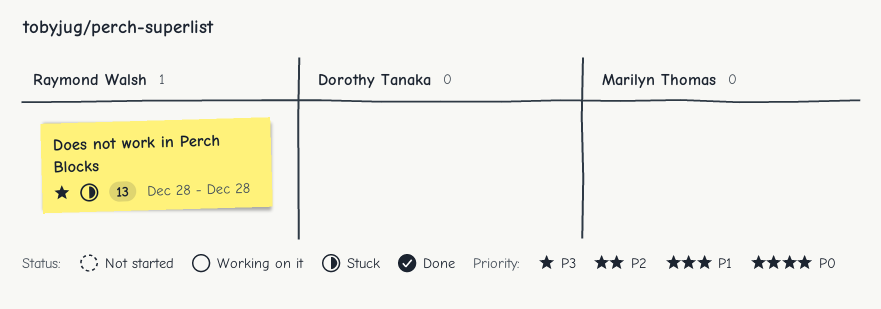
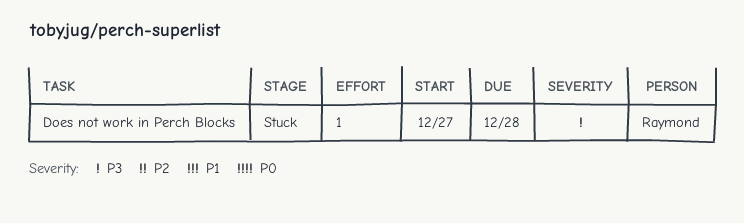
Does not work in Perch Blocks, estimate: 13 -> 1
Does not work in Perch Blocks, start: Dec 28 -> Dec 27

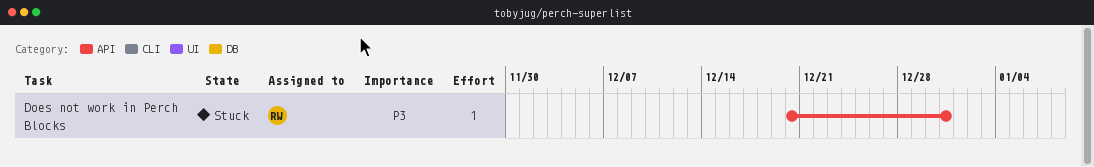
Does not work in Perch Blocks, start: Dec 27 -> Dec 20
Does not work in Perch Blocks, due: Dec 28 -> Dec 31

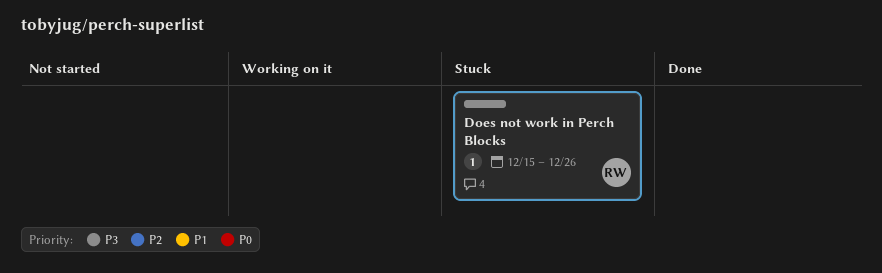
Does not work in Perch Blocks, start: Dec 20 -> Dec 15
Does not work in Perch Blocks, due: Dec 31 -> Dec 26

